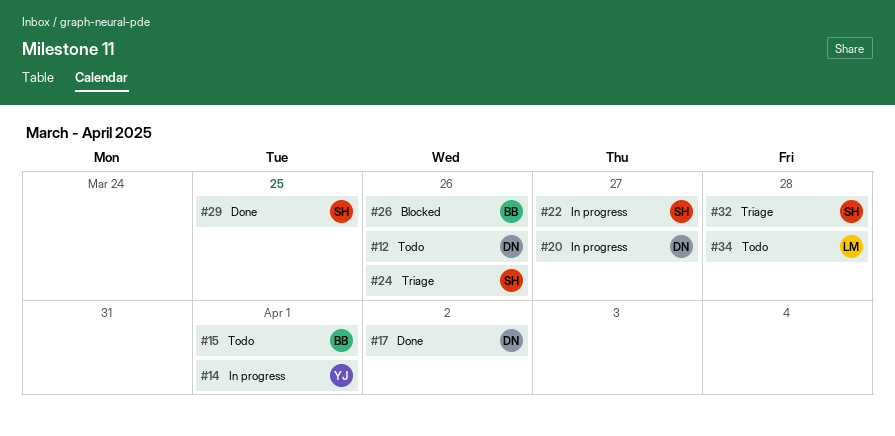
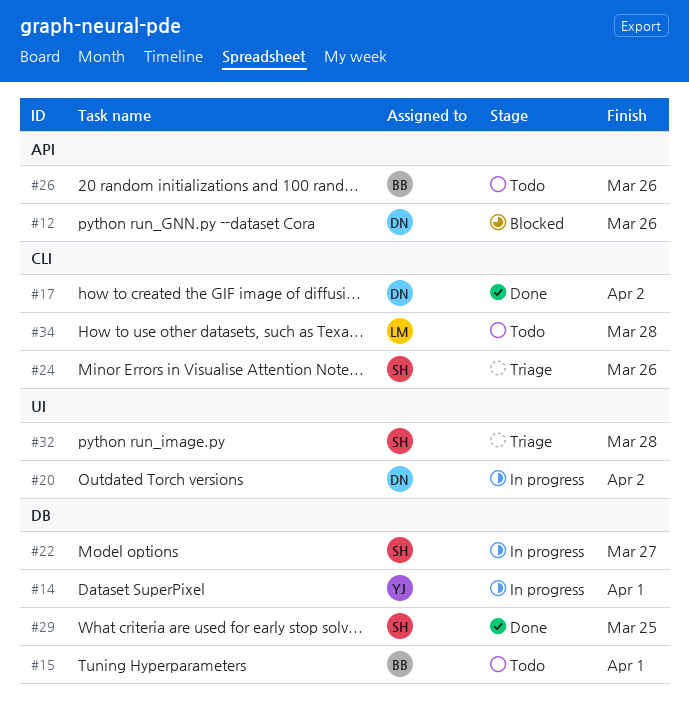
#12, status: Todo -> Blocked
#20, due: Mar 27 -> Apr 2
#26, status: Blocked -> Todo

